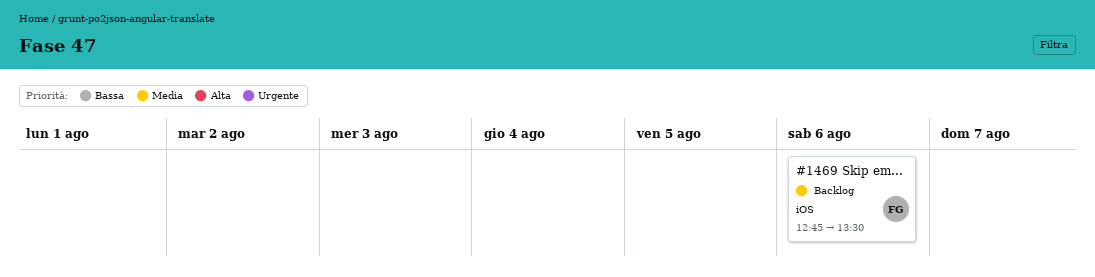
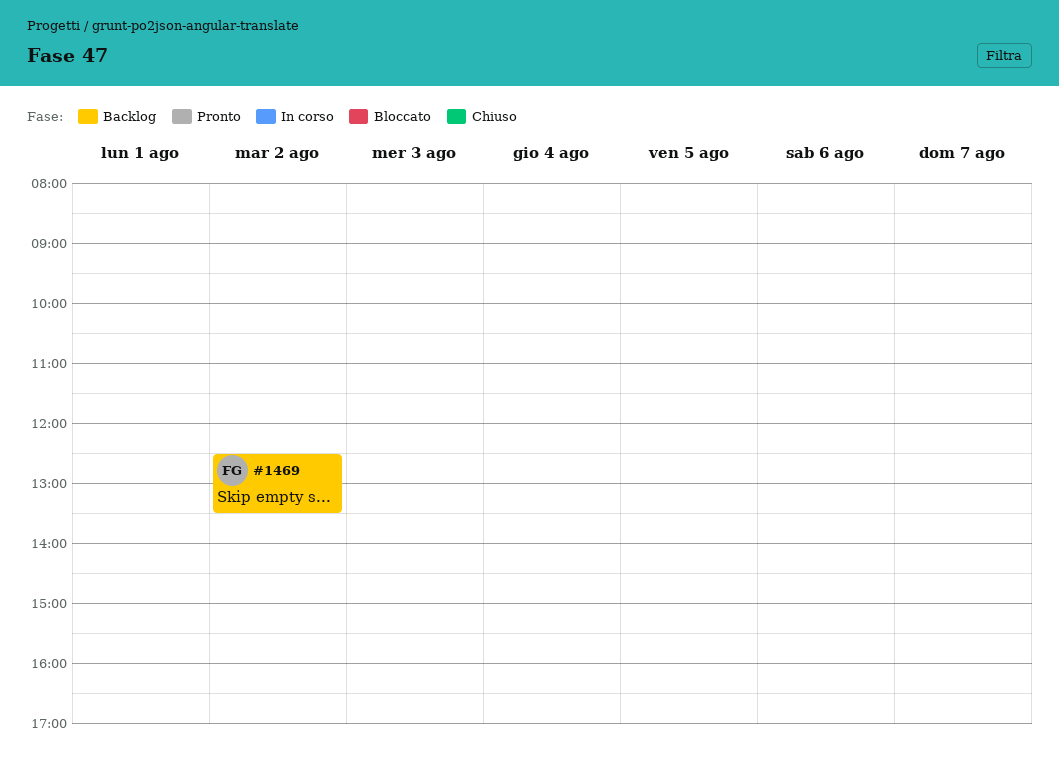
#1469, day: Aug 6 -> Aug 2
#1469, begins: 12:45 -> 12:30

